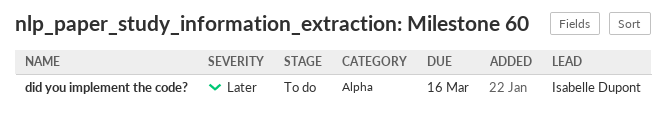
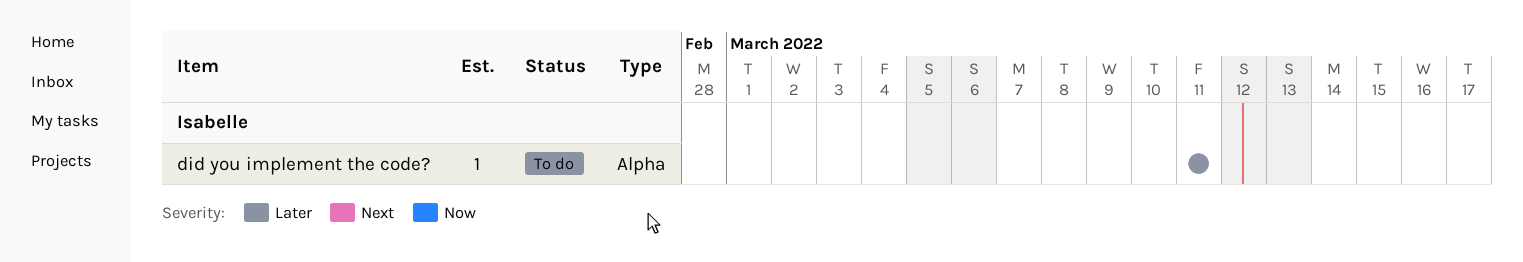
did you implement the code?, due: Mar 16 -> Mar 11

